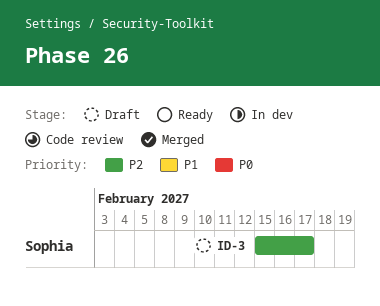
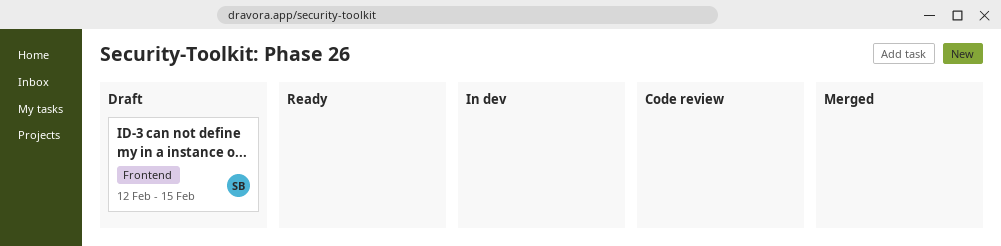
ID-3, start: Feb 15 -> Feb 12
ID-3, due: Feb 17 -> Feb 15

